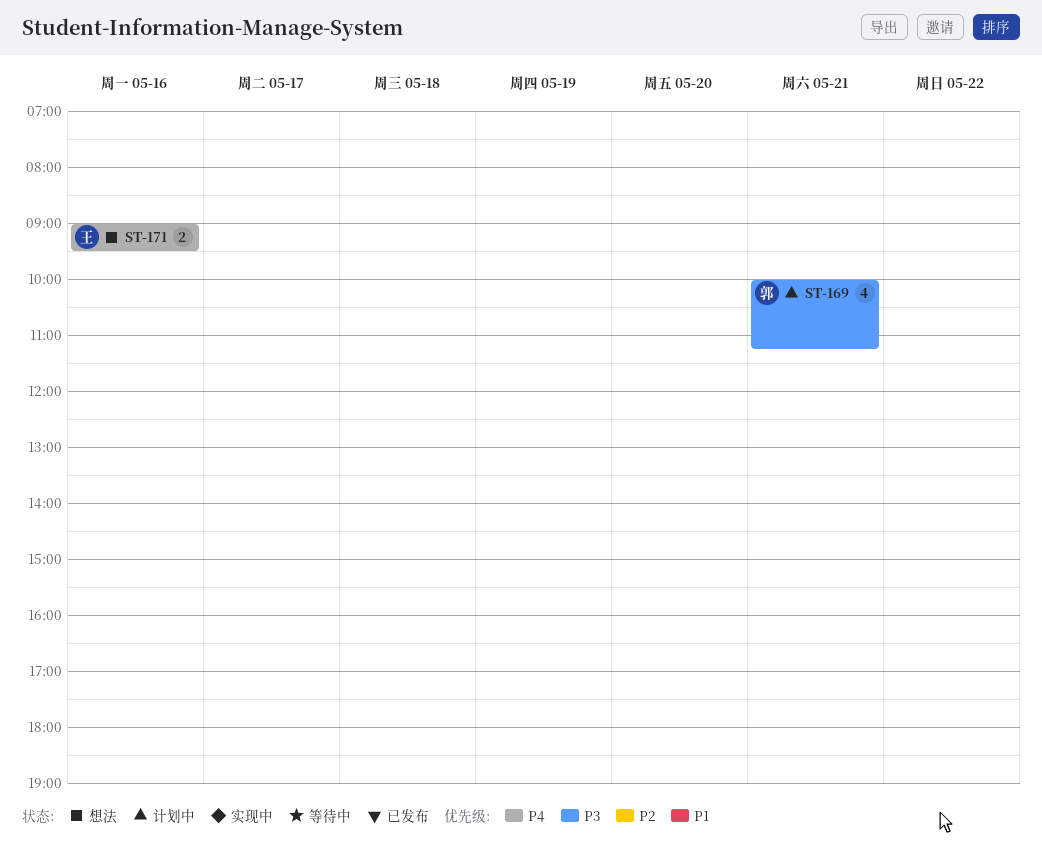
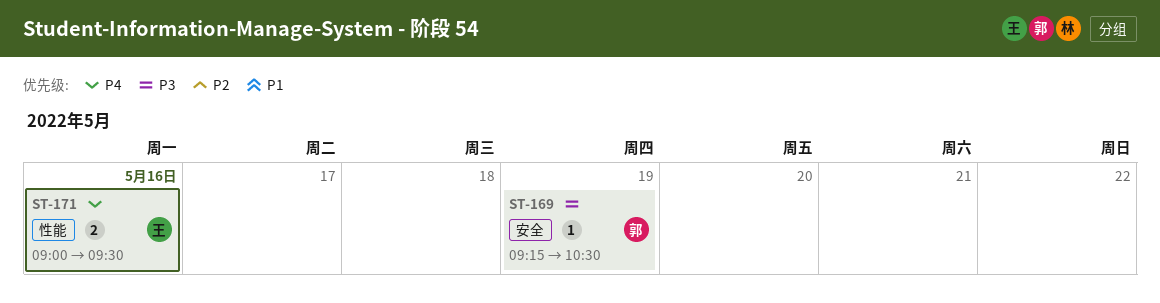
ST-169, estimate: 4 -> 1
ST-169, day: May 21 -> May 19
ST-169, begins: 10:00 -> 09:15
ST-169, ends: 11:15 -> 10:30

